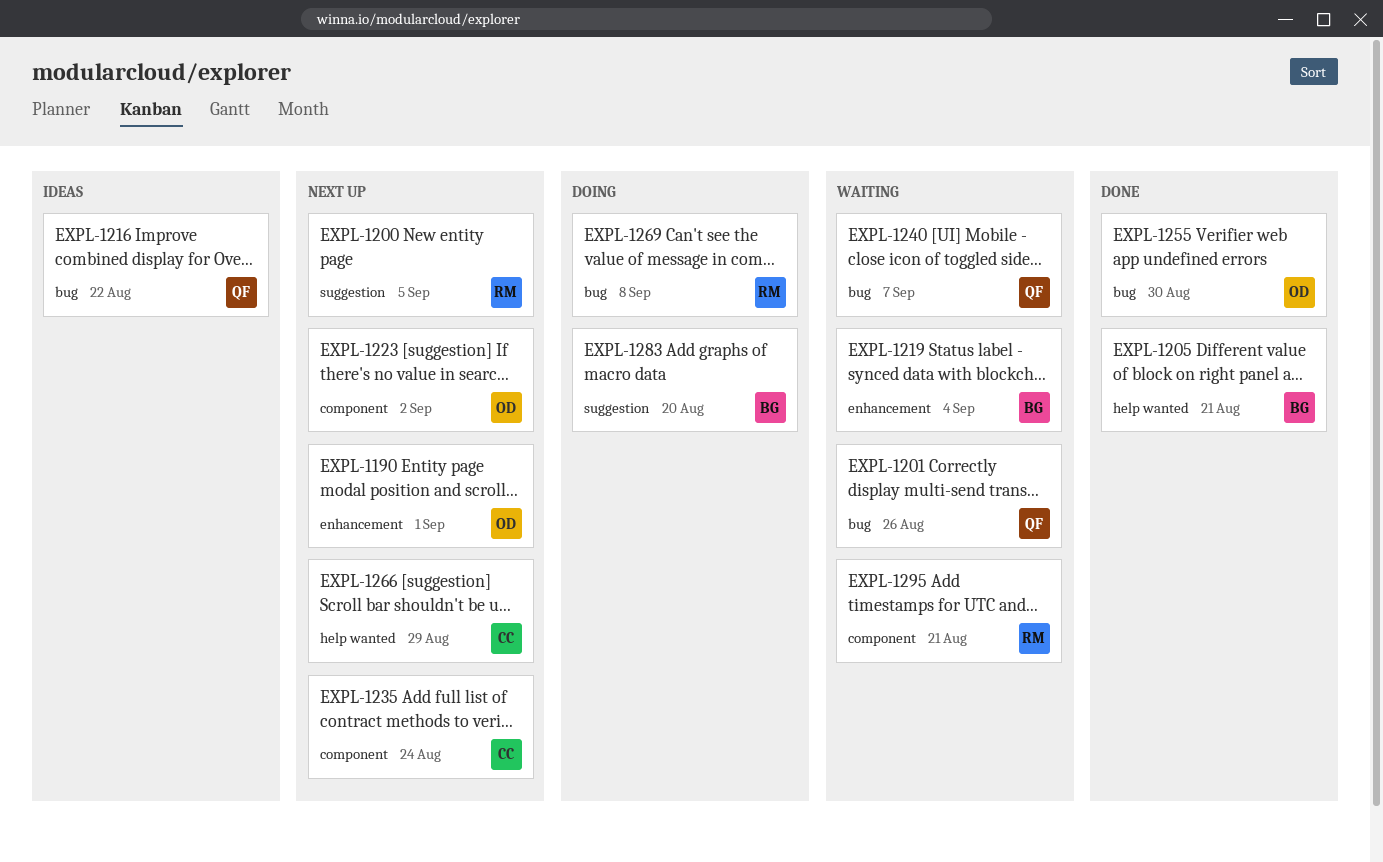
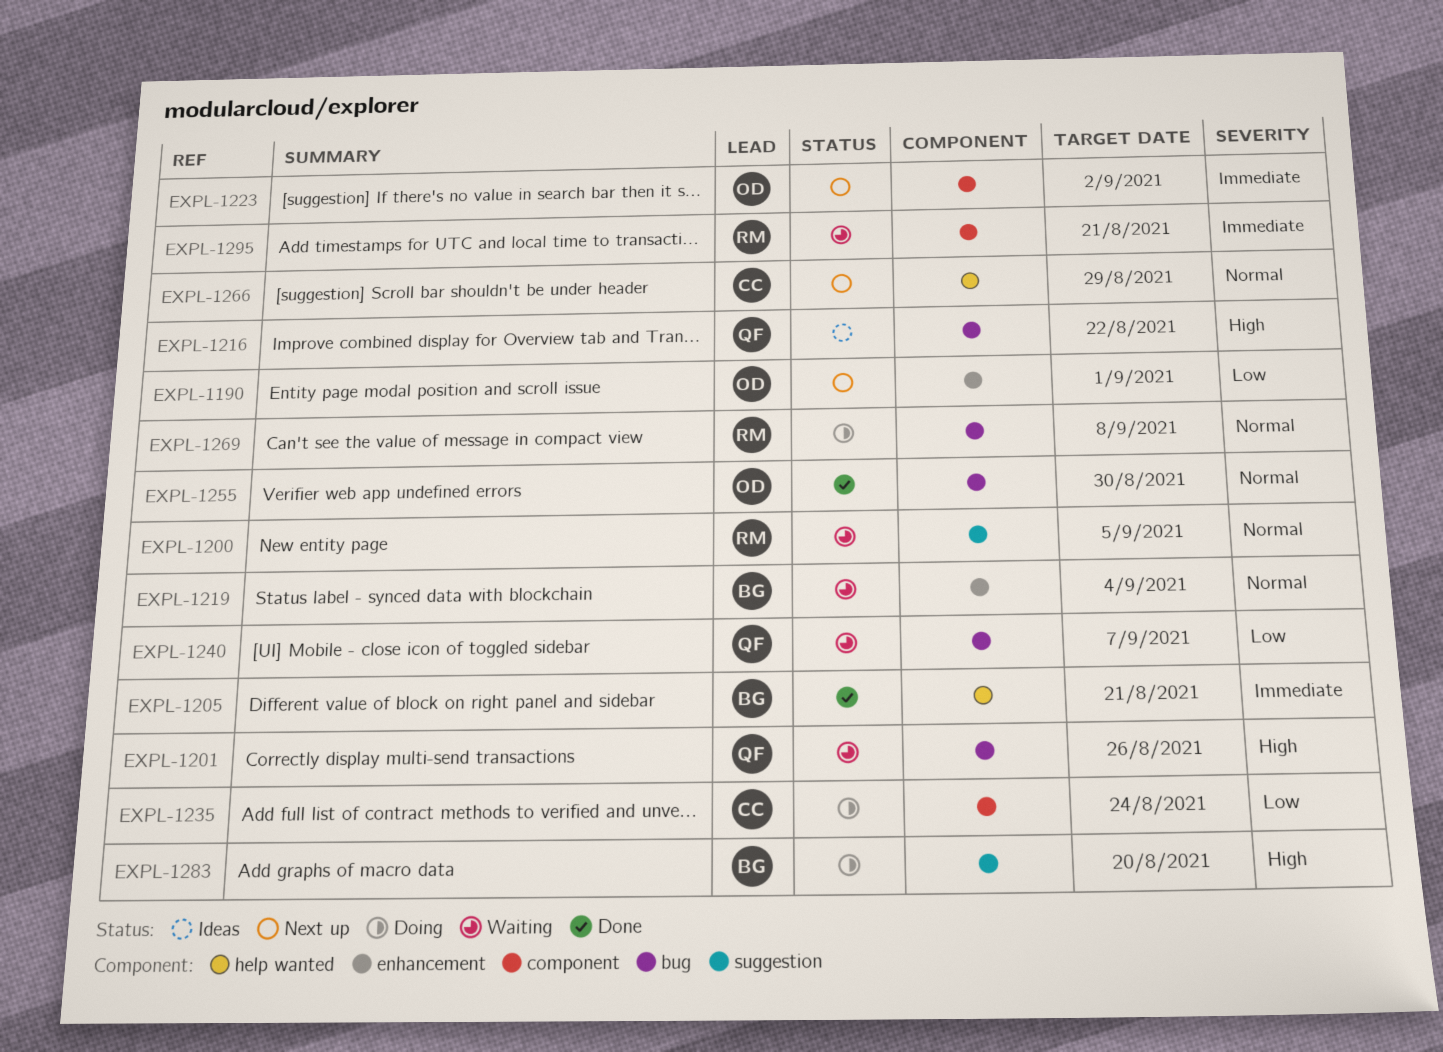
EXPL-1200, status: Next up -> Waiting
EXPL-1235, status: Next up -> Doing

